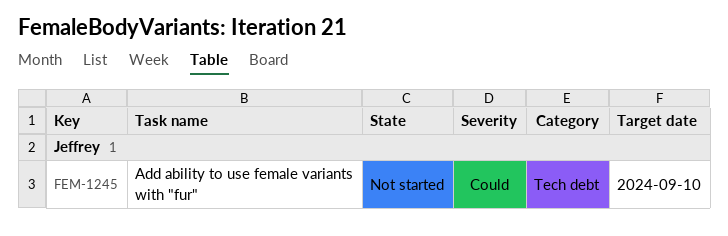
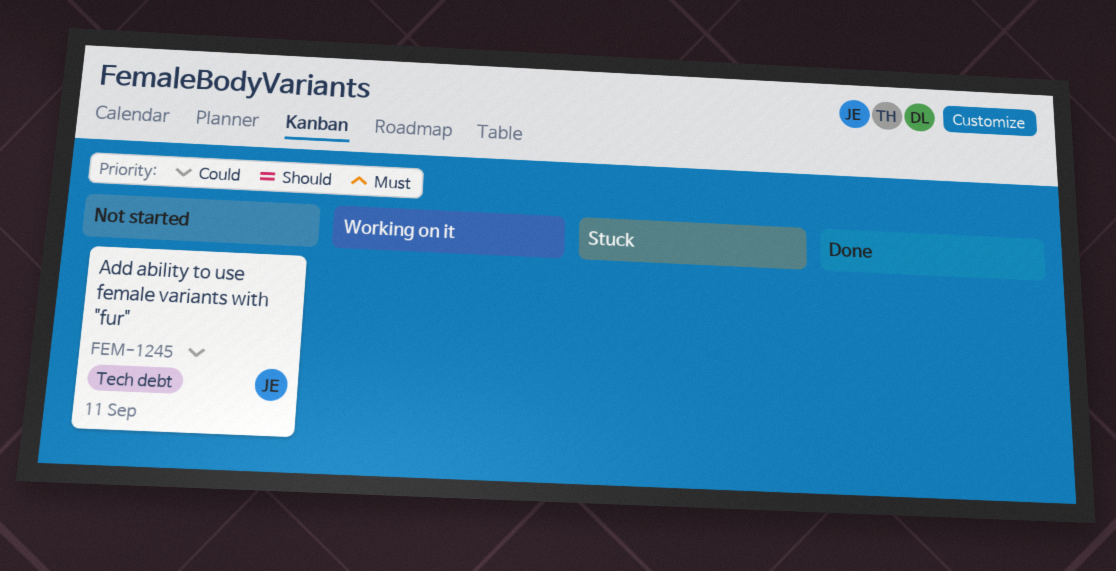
FEM-1245, due: Sep 10 -> Sep 11

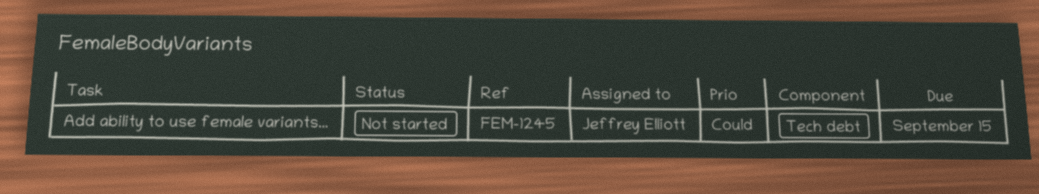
FEM-1245, due: Sep 11 -> Sep 15

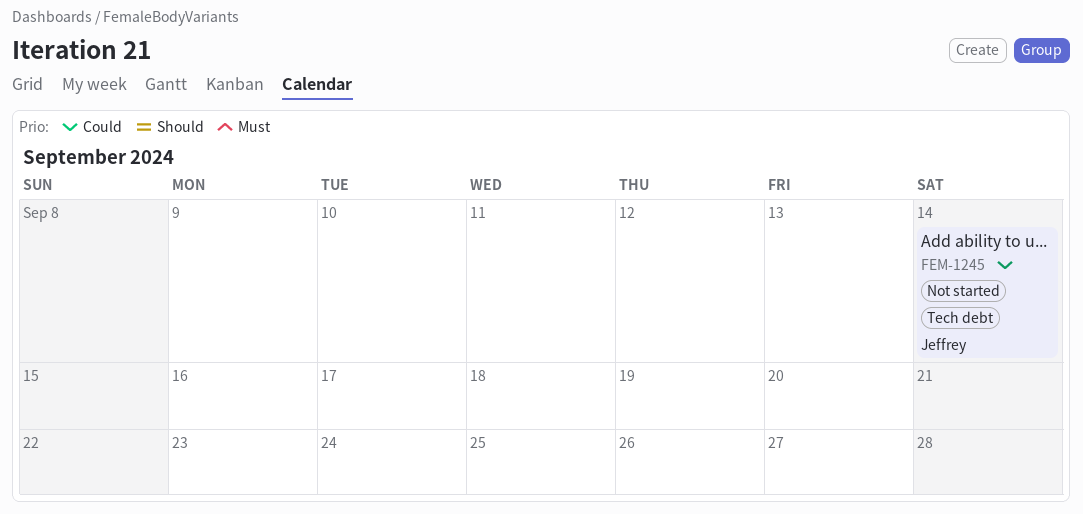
FEM-1245, due: Sep 15 -> Sep 14

